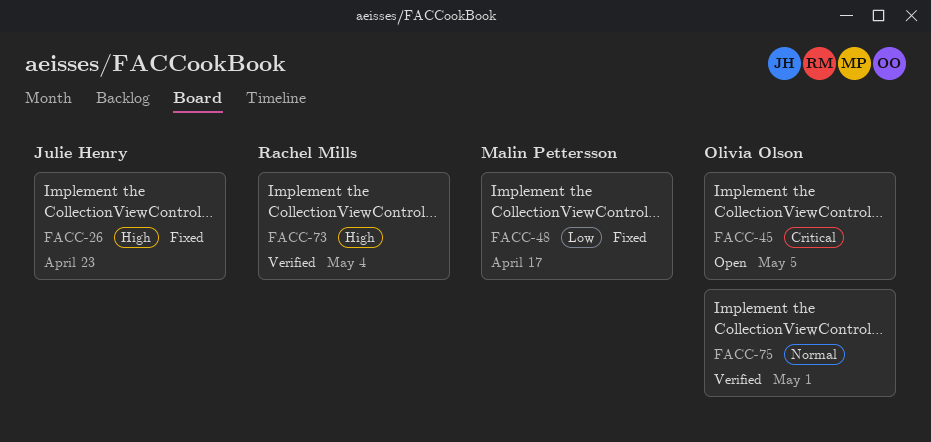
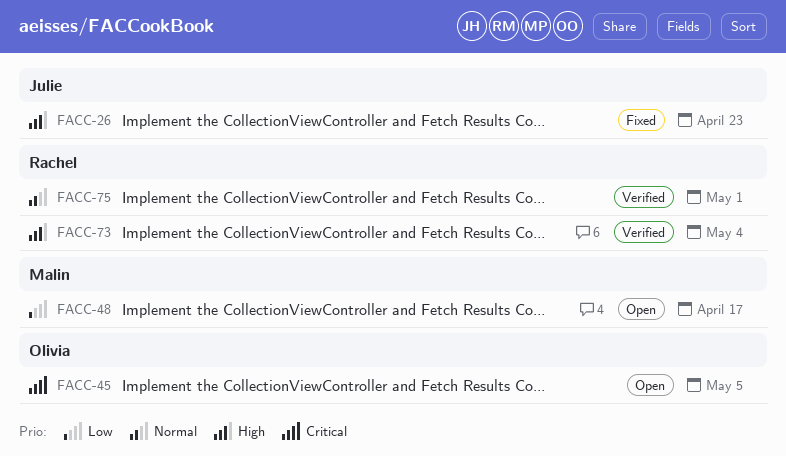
FACC-48, status: Fixed -> Open
FACC-75, owner: Olivia Olson -> Rachel Mills

